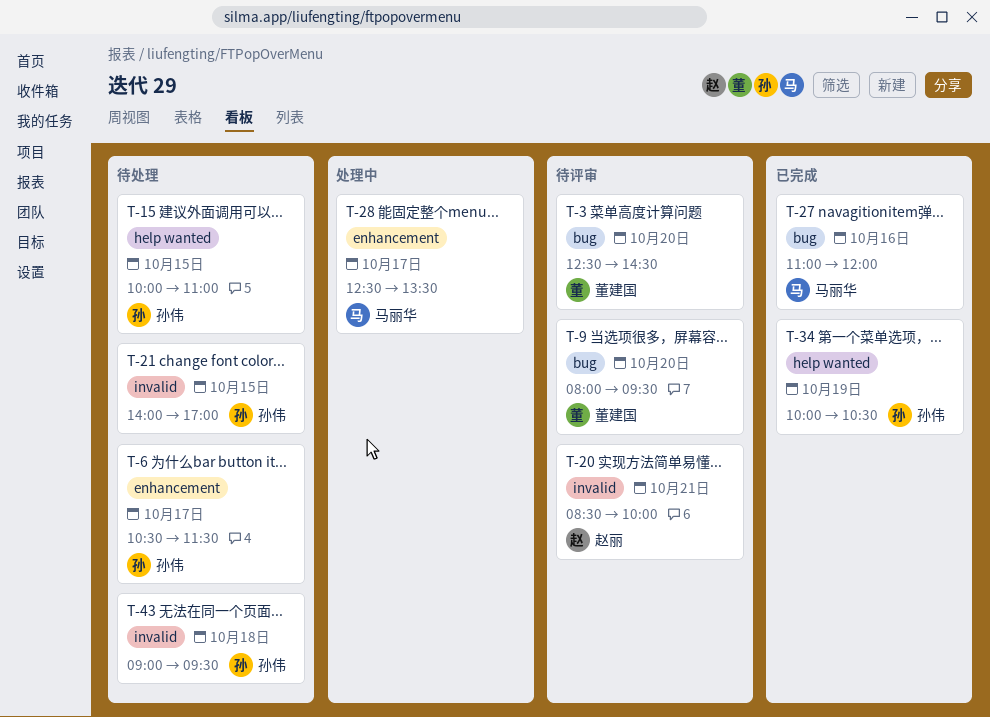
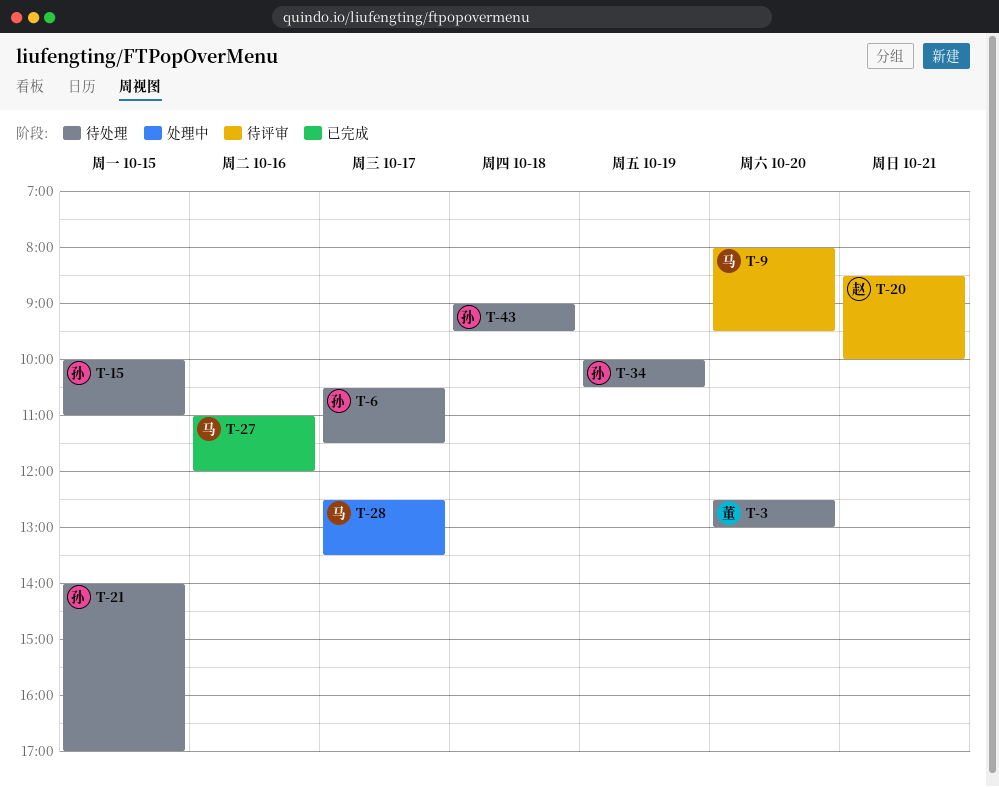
T-3, status: 待评审 -> 待处理
T-3, ends: 14:30 -> 13:00
T-9, owner: 董建国 -> 马丽华
T-34, status: 已完成 -> 待处理

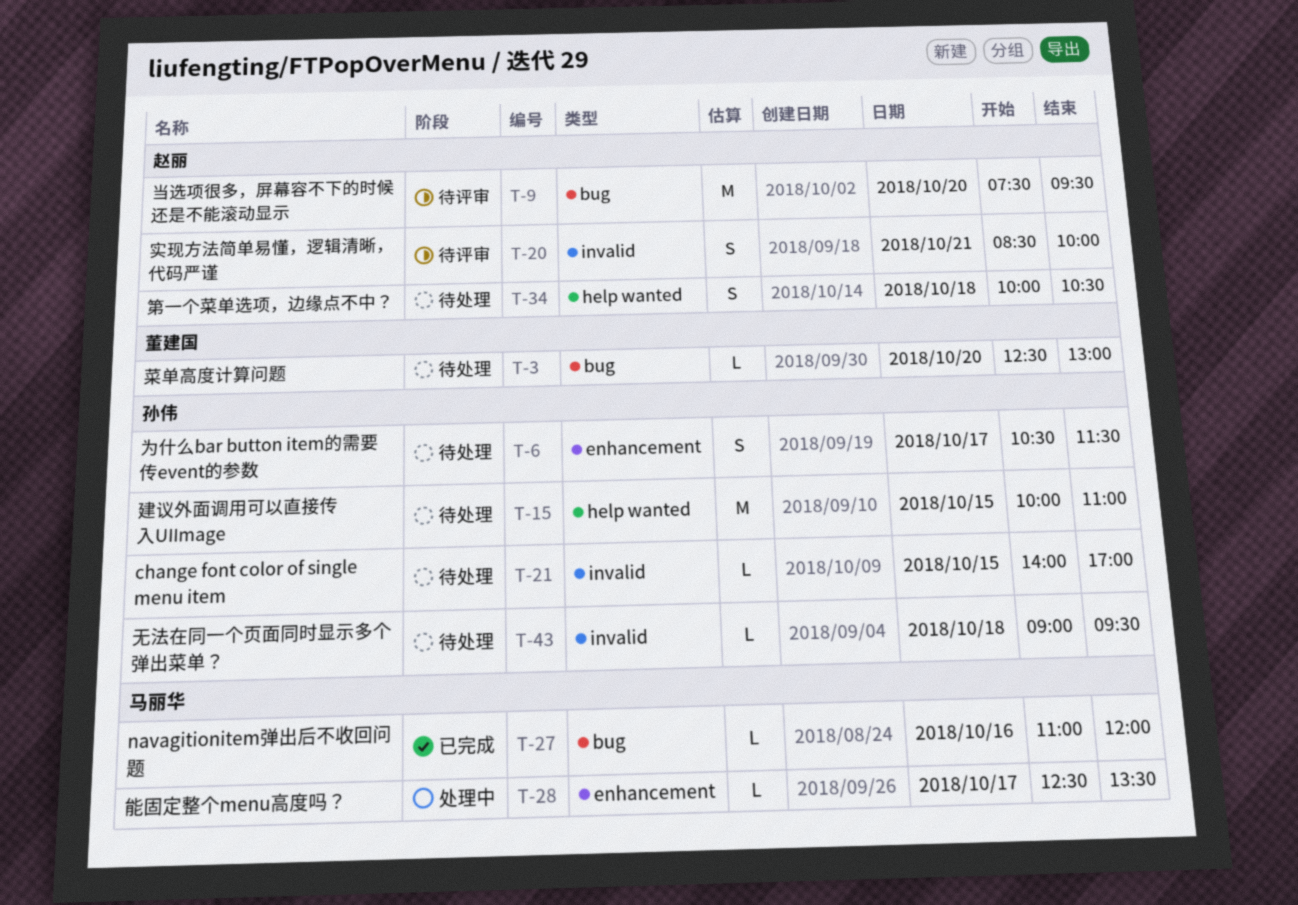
T-9, owner: 马丽华 -> 赵丽
T-9, begins: 08:00 -> 07:30
T-34, owner: 孙伟 -> 赵丽
T-34, day: Oct 19 -> Oct 18

